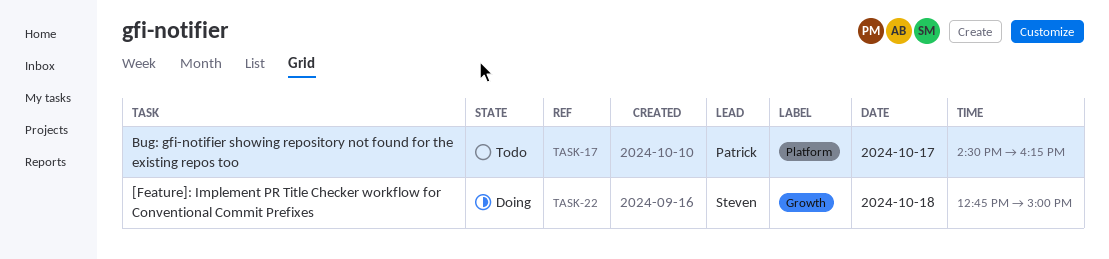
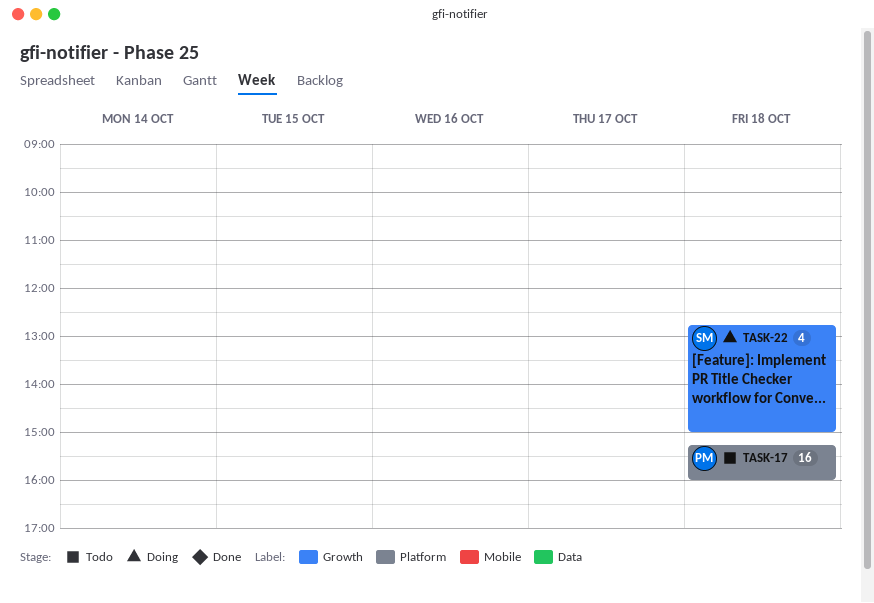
TASK-17, day: Oct 17 -> Oct 18
TASK-17, begins: 14:30 -> 15:15
TASK-17, ends: 16:15 -> 16:00

